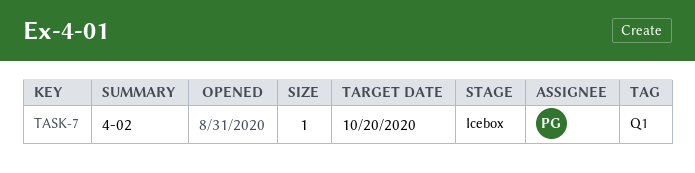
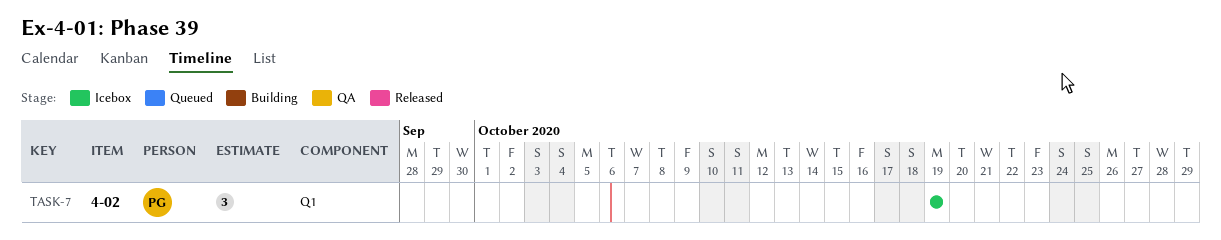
TASK-7, estimate: 1 -> 3
TASK-7, due: Oct 20 -> Oct 19

